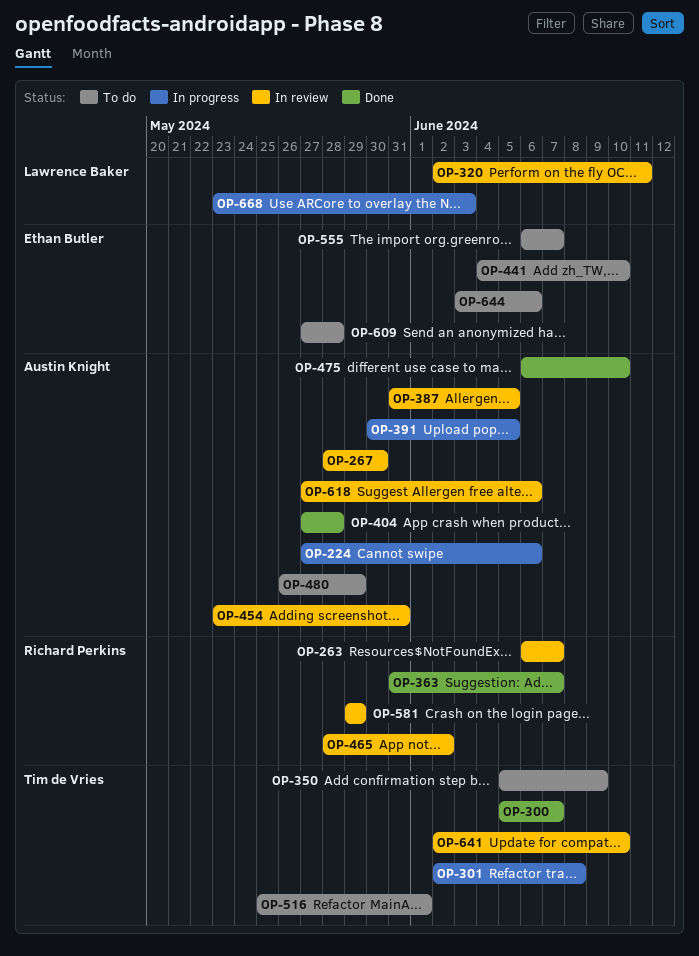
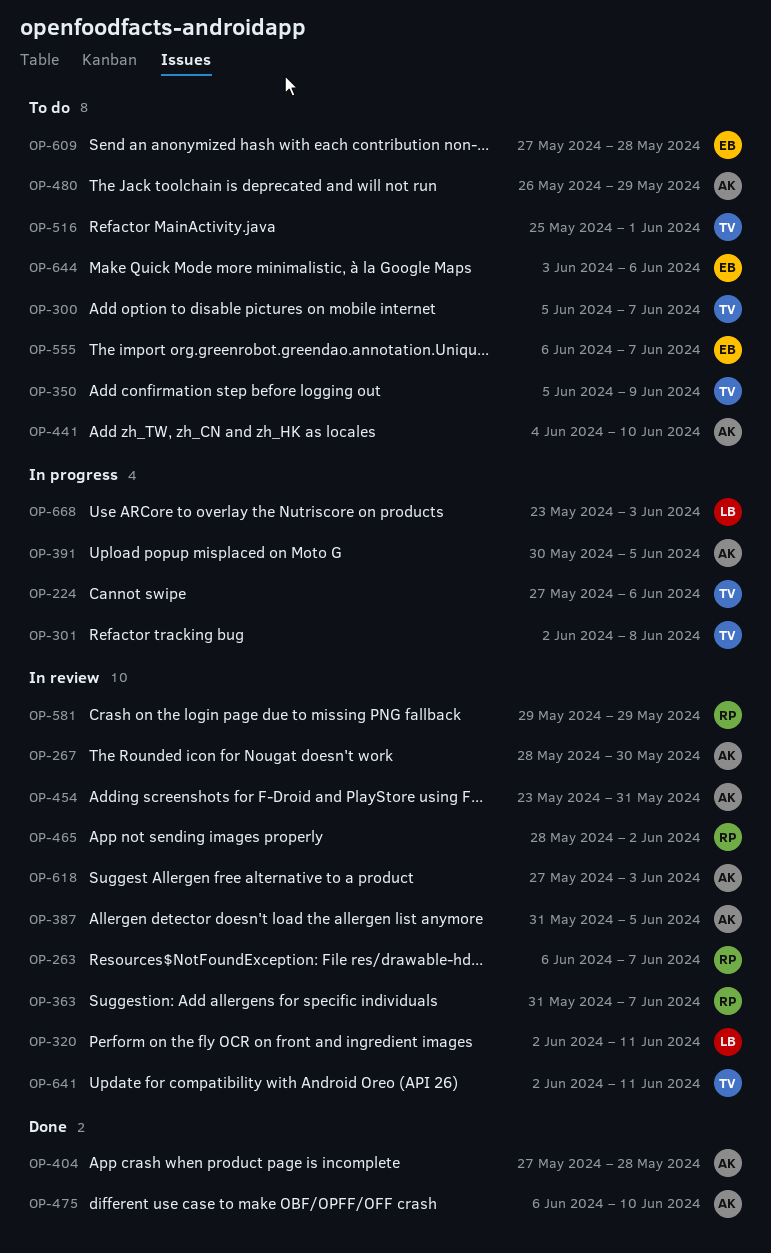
OP-224, owner: Austin Knight -> Tim de Vries
OP-300, status: Done -> To do
OP-363, status: Done -> In review
OP-441, owner: Ethan Butler -> Austin Knight
OP-618, due: Jun 6 -> Jun 3
OP-641, due: Jun 10 -> Jun 11

